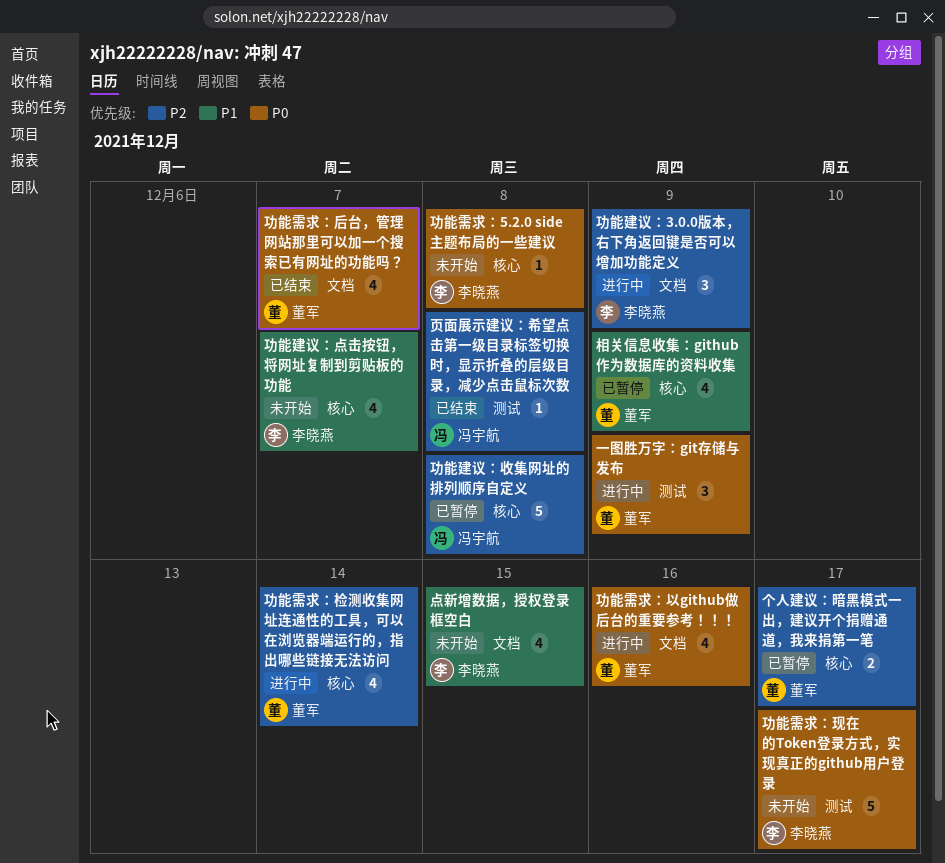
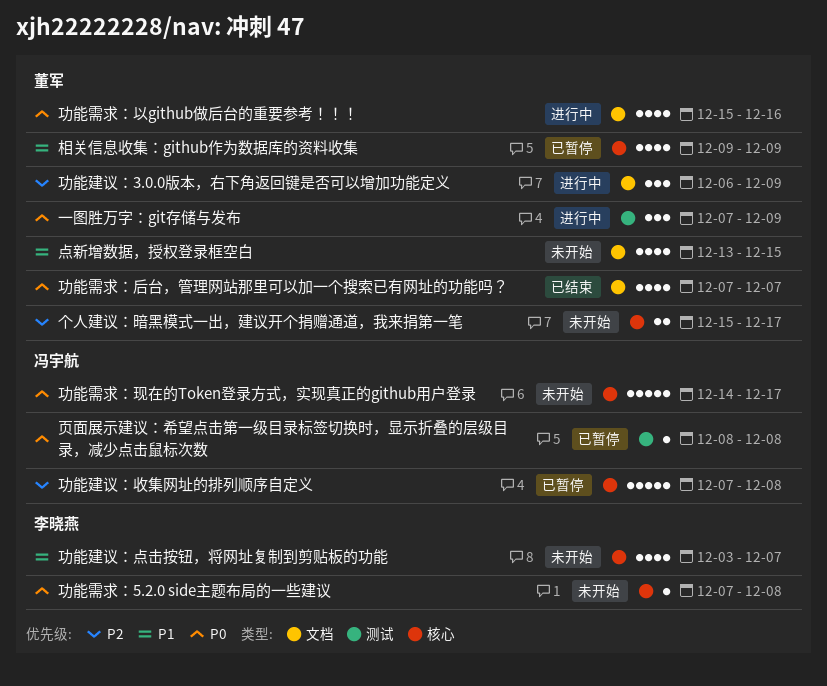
个人建议：暗黑模式一出，建议开个捐赠通道，我来捐第一笔, status: 已暂停 -> 未开始
功能建议：3.0.0版本，右下角返回键是否可以增加功能定义, owner: 李晓燕 -> 董军
功能需求：检测收集网址连通性的工具，可以在浏览器端运行的，指出哪些链接无法访问: present -> none
功能需求：现在的Token登录方式，实现真正的github用户登录, owner: 李晓燕 -> 冯宇航
功能需求：现在的Token登录方式，实现真正的github用户登录, label: 测试 -> 核心
点新增数据，授权登录框空白, owner: 李晓燕 -> 董军
页面展示建议：希望点击第一级目录标签切换时，显示折叠的层级目录，减少点击鼠标次数, status: 已结束 -> 已暂停
页面展示建议：希望点击第一级目录标签切换时，显示折叠的层级目录，减少点击鼠标次数, priority: P2 -> P0

